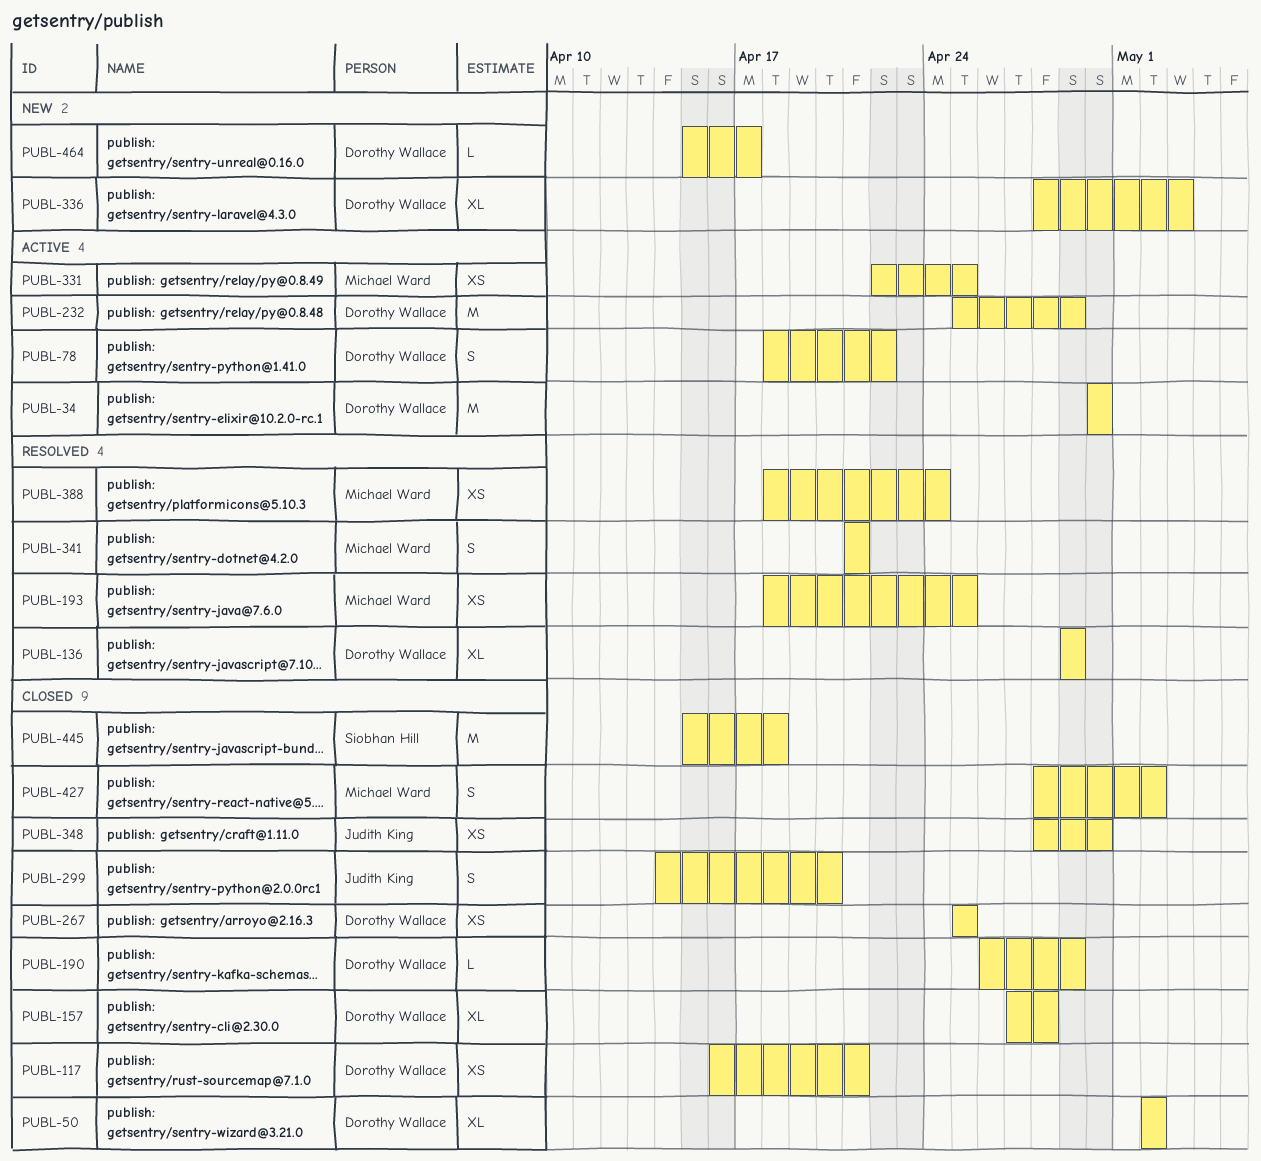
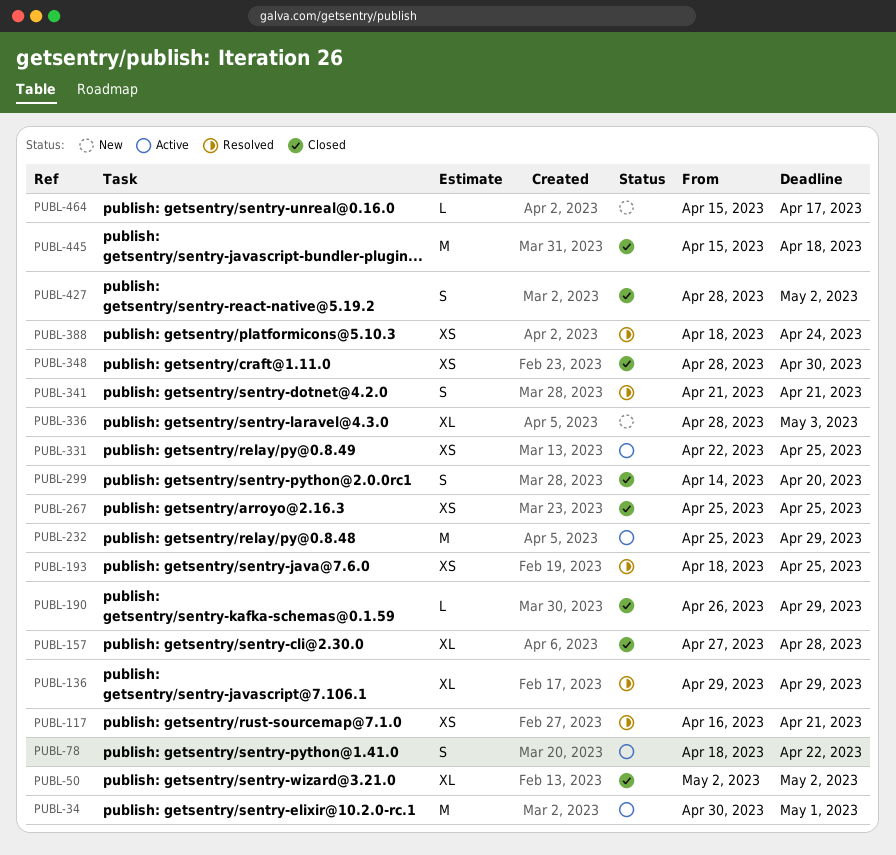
PUBL-34, due: Apr 30 -> May 1
PUBL-117, status: Closed -> Resolved

